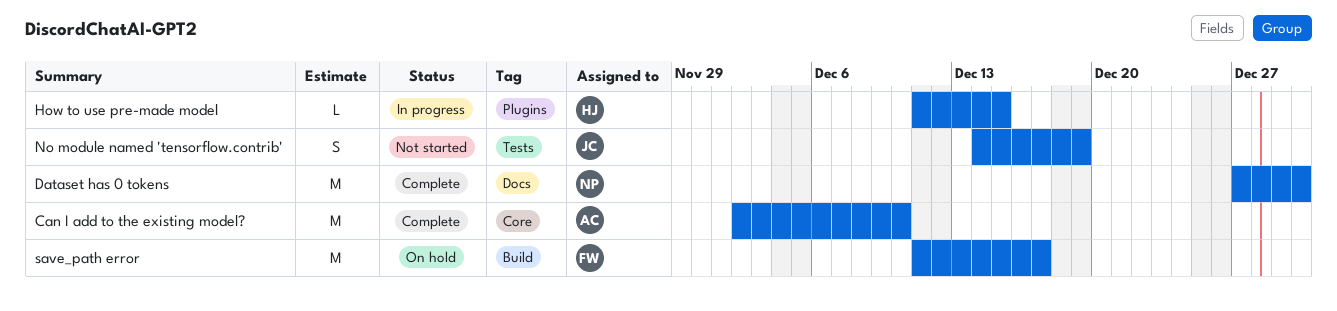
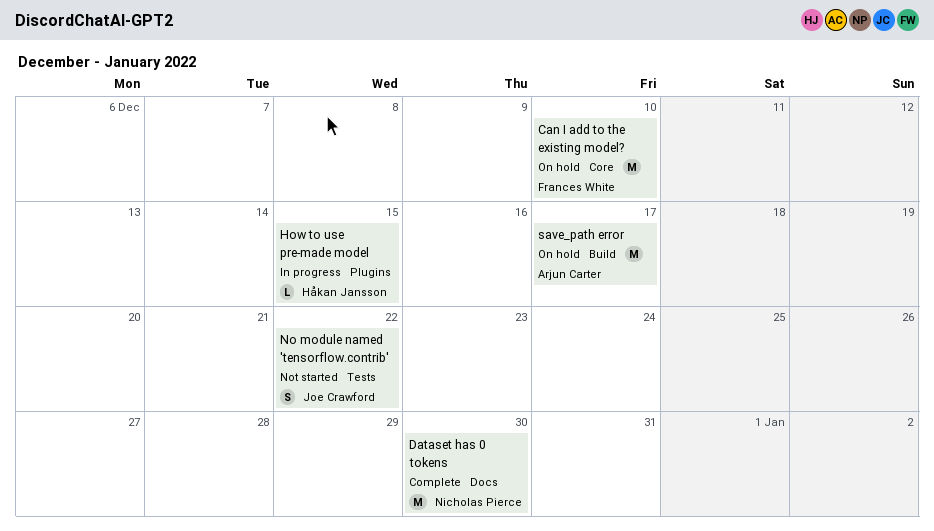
Can I add to the existing model?, status: Complete -> On hold
Can I add to the existing model?, owner: Arjun Carter -> Frances White
No module named 'tensorflow.contrib', due: Dec 19 -> Dec 22
save_path error, owner: Frances White -> Arjun Carter

